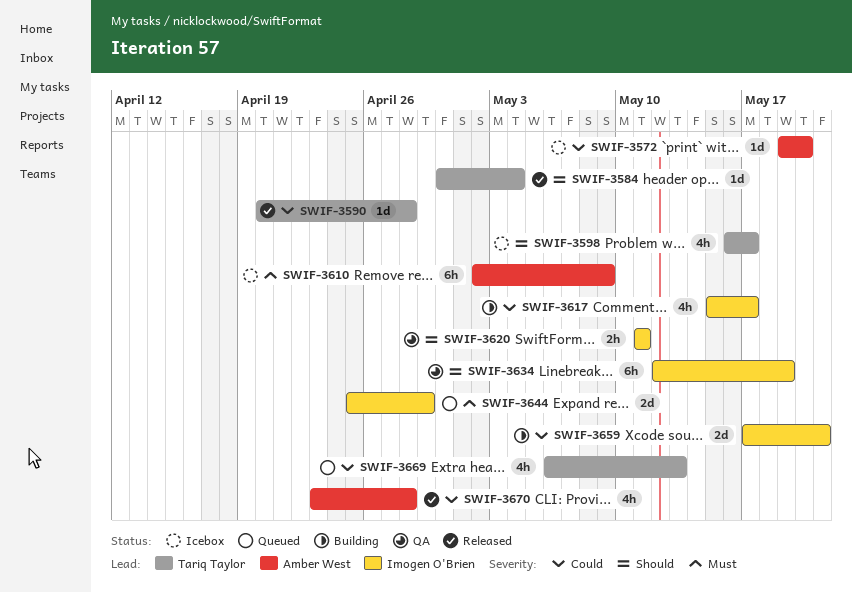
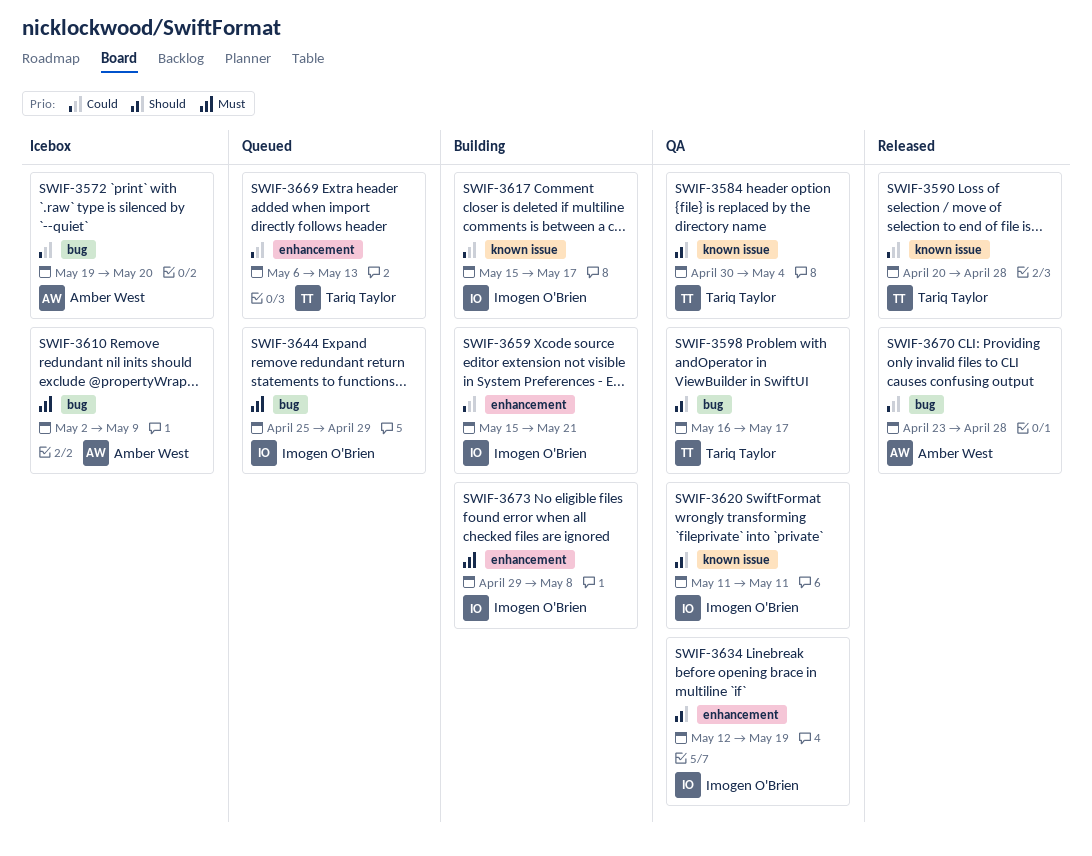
SWIF-3584, status: Released -> QA
SWIF-3598, status: Icebox -> QA
SWIF-3659, start: May 17 -> May 15
SWIF-3673: none -> present

